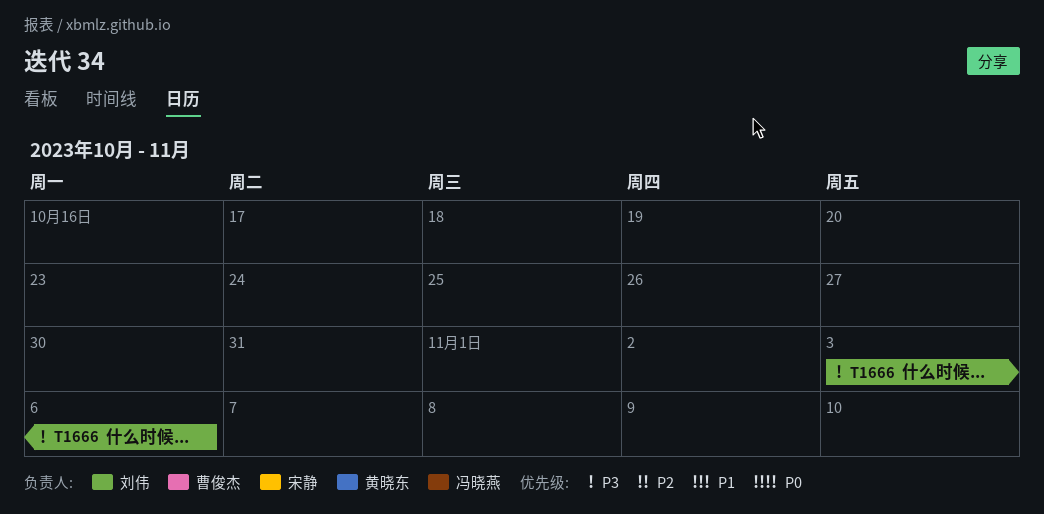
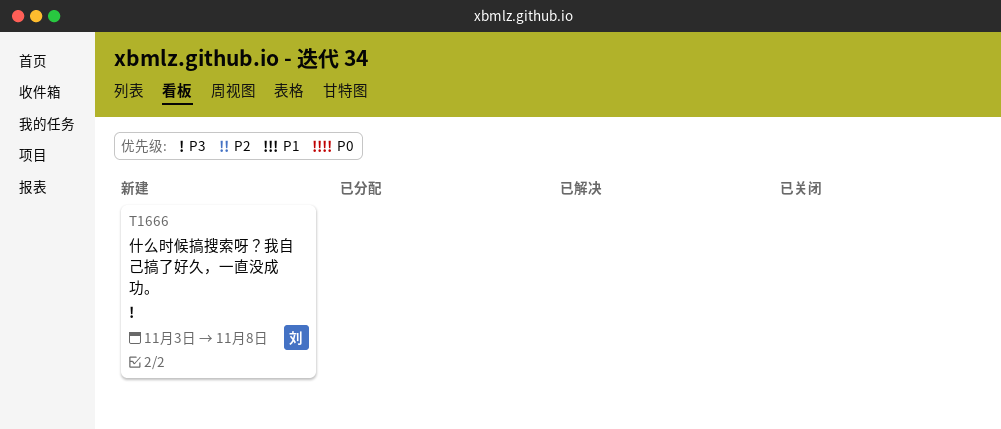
T1666, due: Nov 6 -> Nov 8

